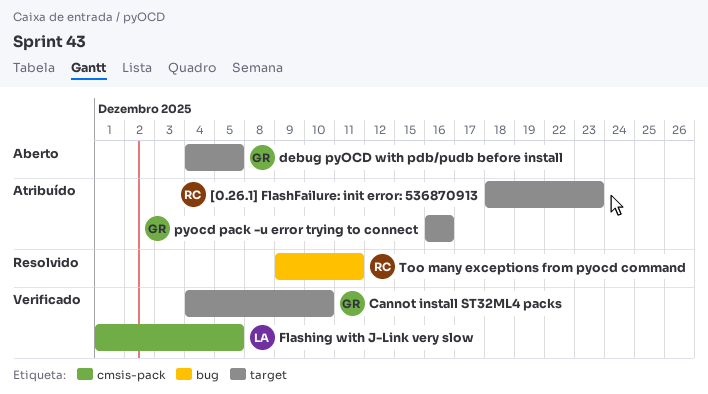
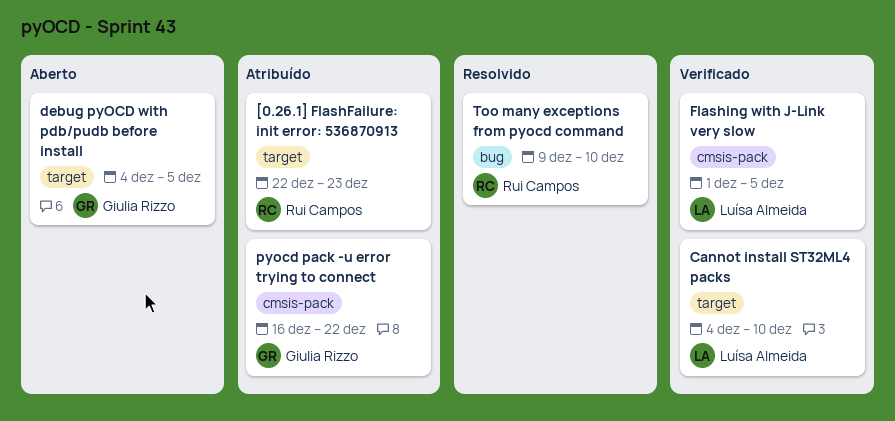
[0.26.1] FlashFailure: init error: 536870913, start: Dec 18 -> Dec 22
Cannot install ST32ML4 packs, owner: Giulia Rizzo -> Luísa Almeida
pyocd pack -u error trying to connect, label: target -> cmsis-pack
pyocd pack -u error trying to connect, due: Dec 16 -> Dec 22
Too many exceptions from pyocd command, due: Dec 11 -> Dec 10

